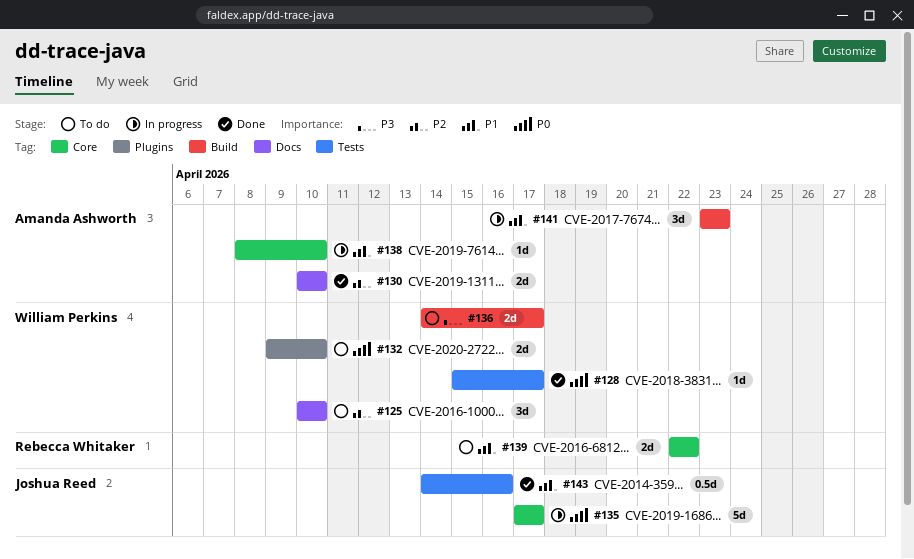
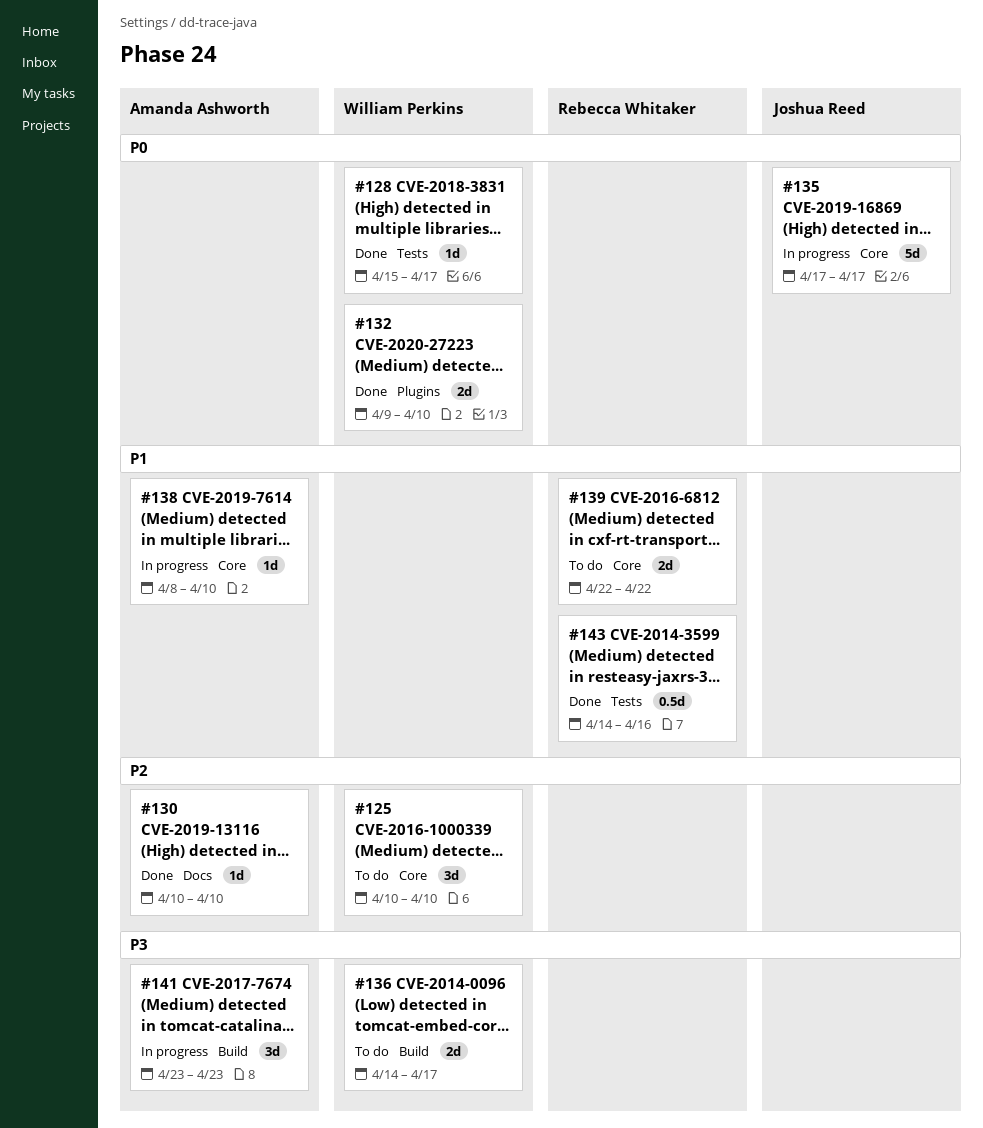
#125, label: Docs -> Core
#130, estimate: 2d -> 1d
#132, status: To do -> Done
#141, priority: P1 -> P3
#143, owner: Joshua Reed -> Rebecca Whitaker

